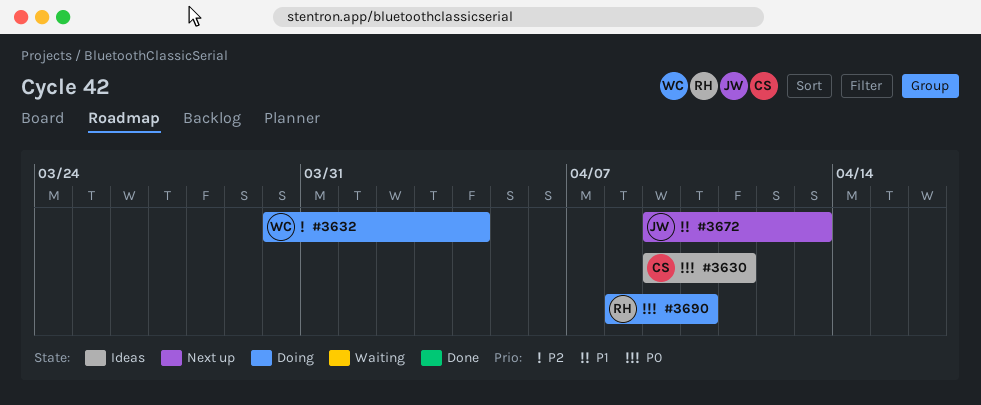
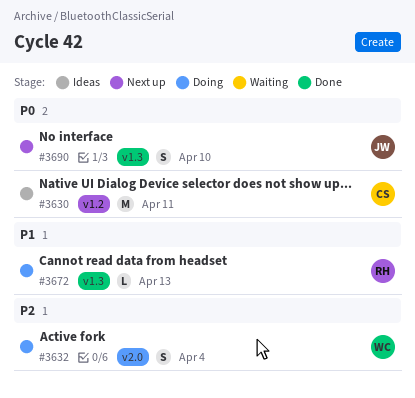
#3672, status: Next up -> Doing
#3672, owner: JW -> RH
#3690, status: Doing -> Next up
#3690, owner: RH -> JW

